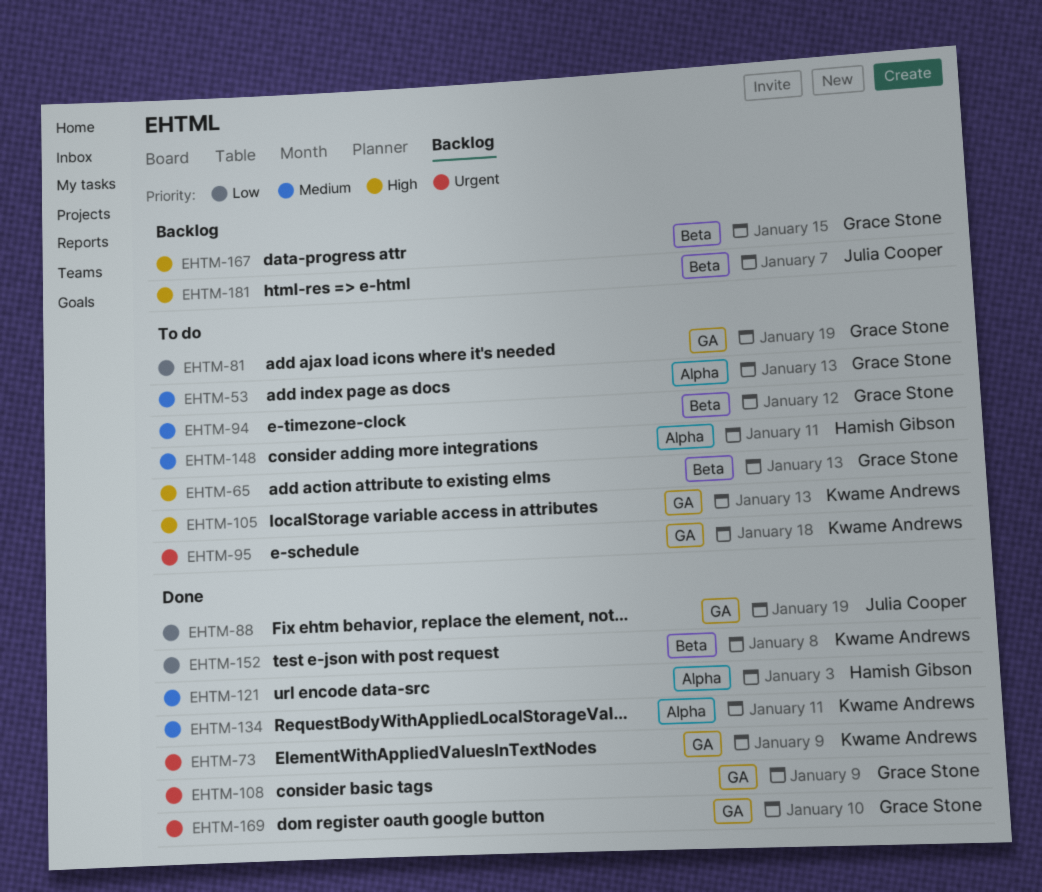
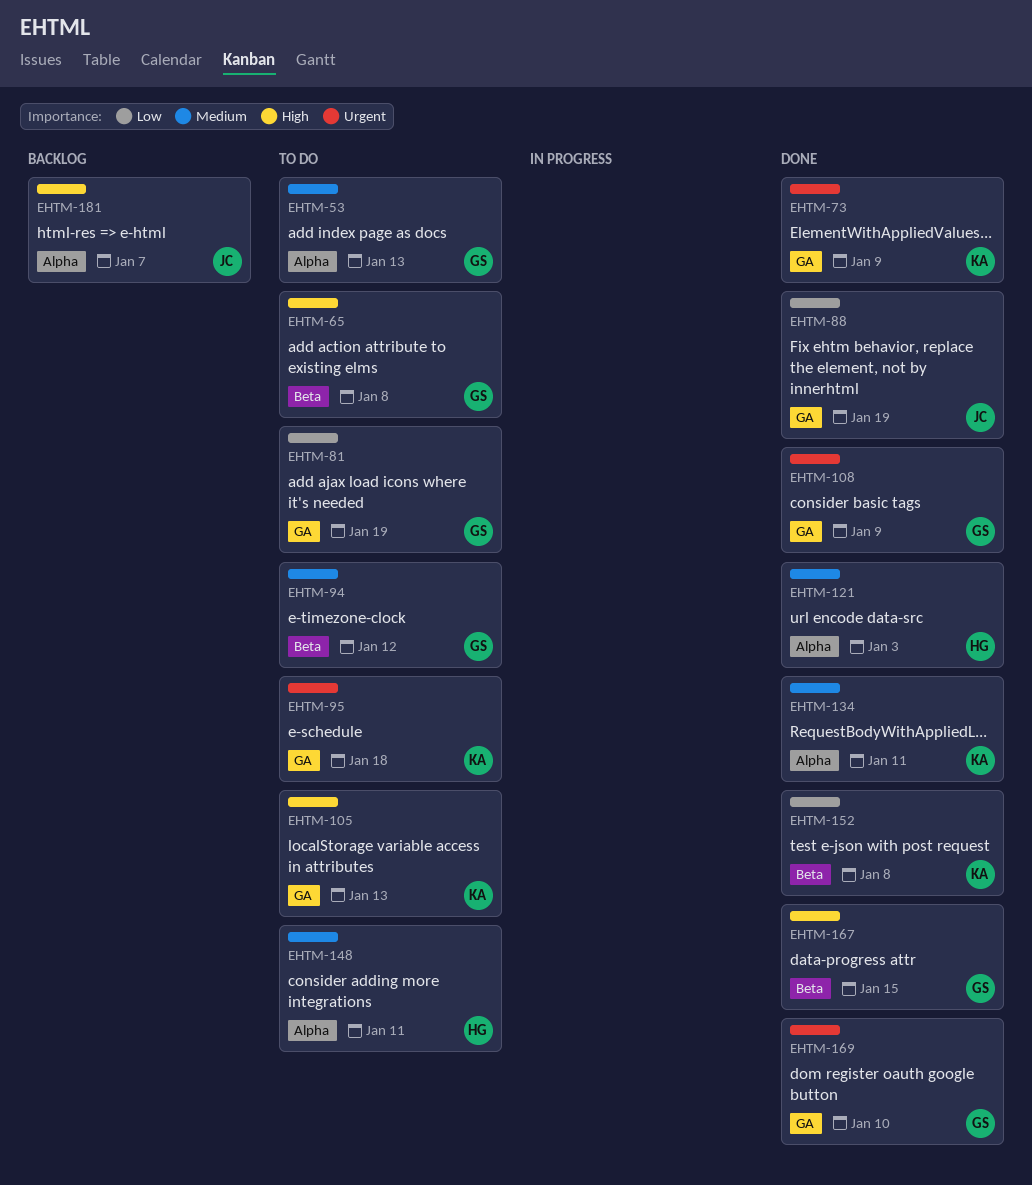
EHTM-65, due: Jan 13 -> Jan 8
EHTM-167, status: Backlog -> Done
EHTM-181, label: Beta -> Alpha

